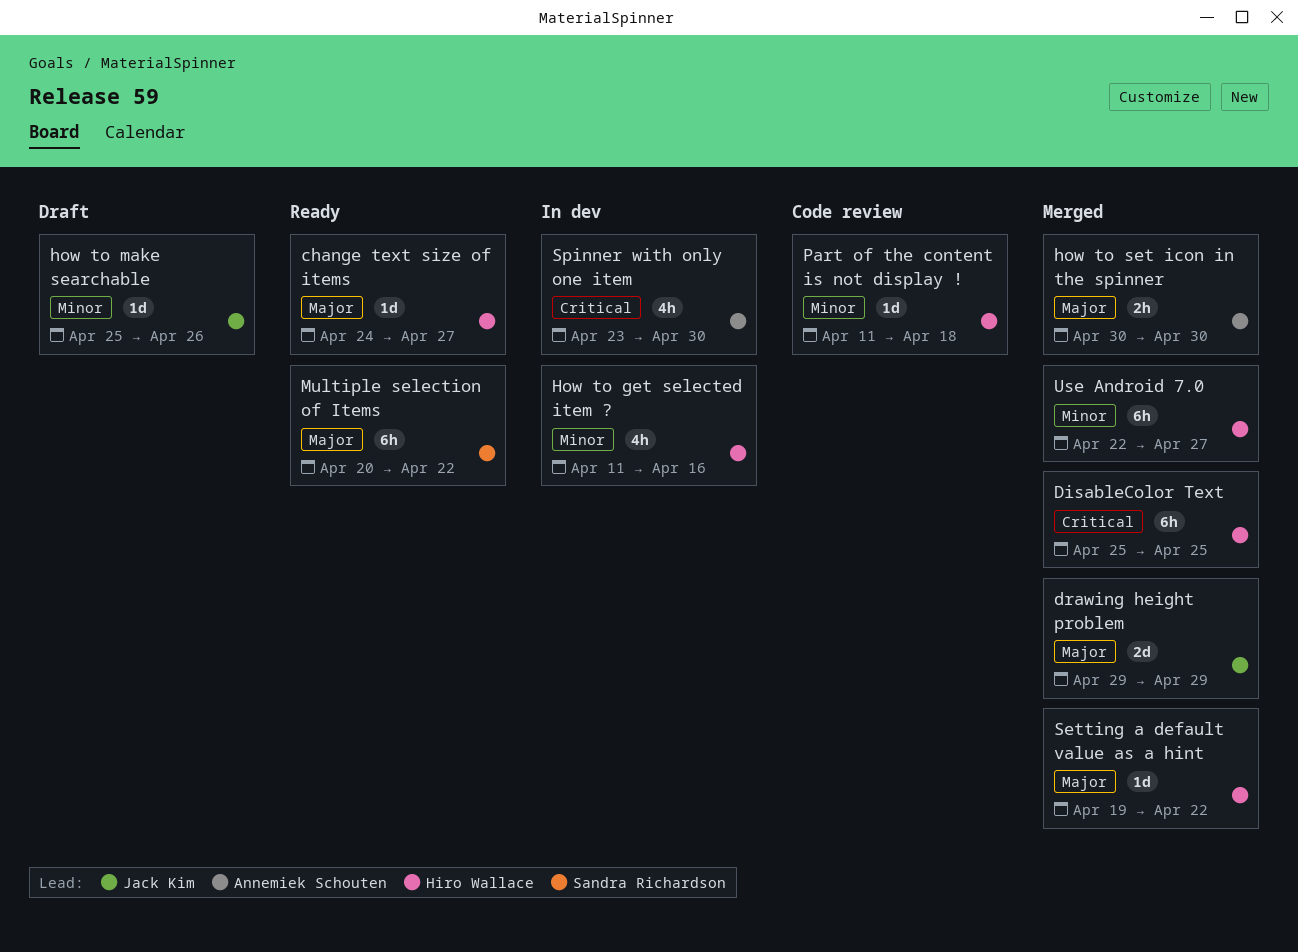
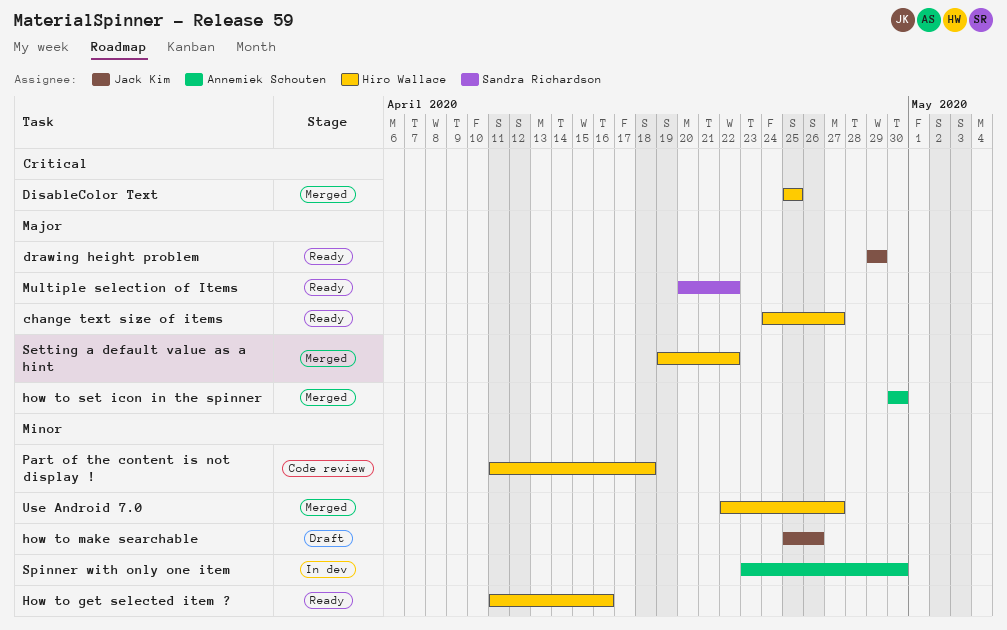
drawing height problem, status: Merged -> Ready
How to get selected item ?, status: In dev -> Ready
Spinner with only one item, priority: Critical -> Minor

